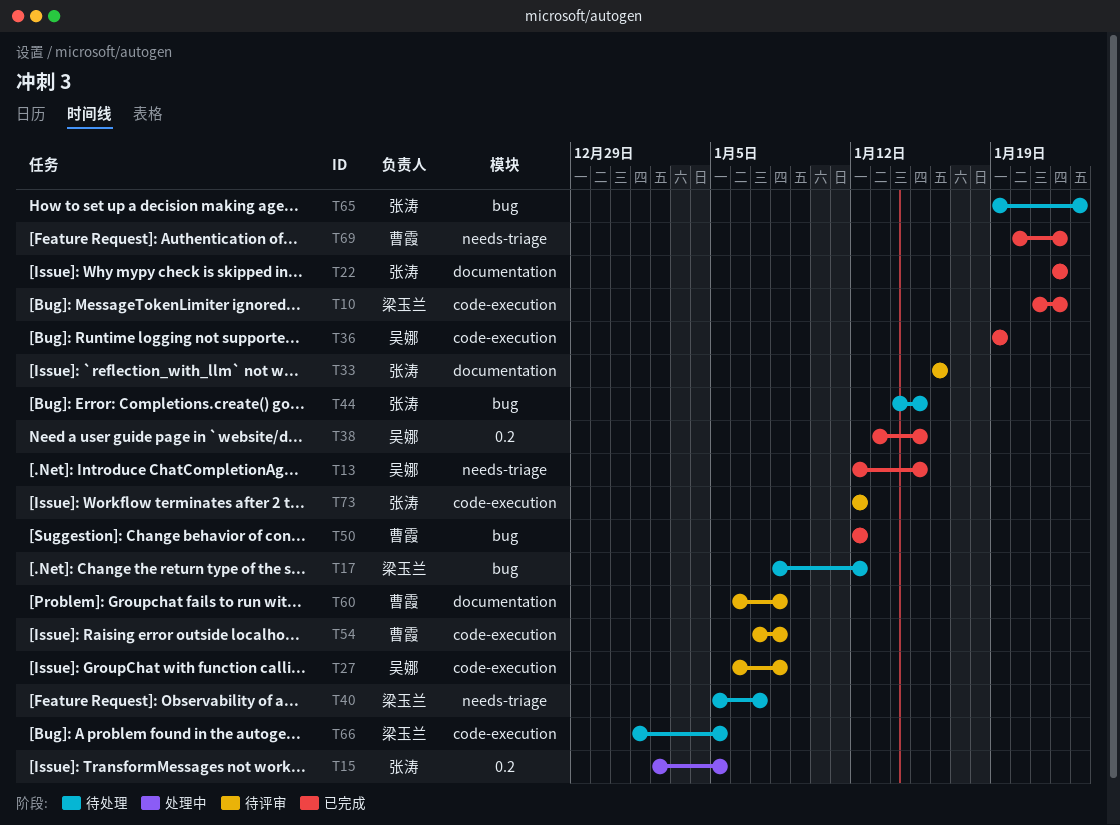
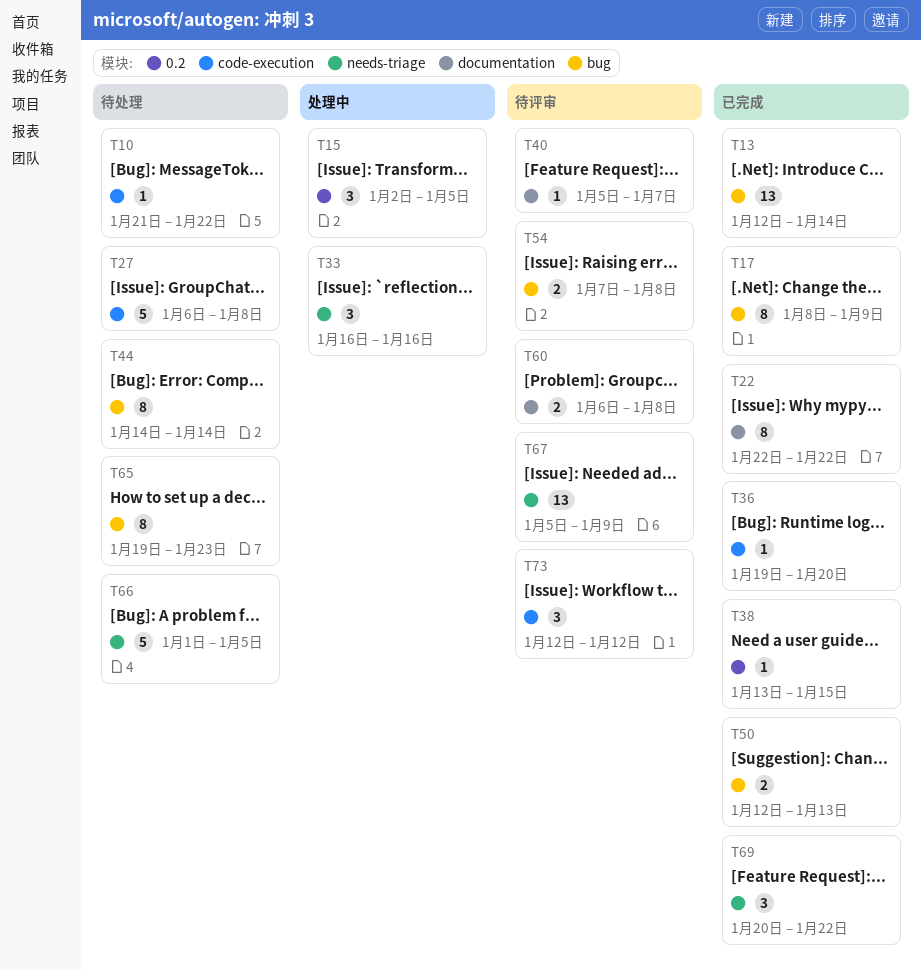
T10, status: 已完成 -> 待处理
T13, label: needs-triage -> bug
T13, due: Jan 15 -> Jan 14
T17, status: 待处理 -> 已完成
T17, due: Jan 12 -> Jan 9
T27, status: 待评审 -> 待处理
T33, status: 待评审 -> 处理中
T33, label: documentation -> needs-triage
T36, due: Jan 19 -> Jan 20
T40, status: 待处理 -> 待评审
T40, label: needs-triage -> documentation
T44, due: Jan 15 -> Jan 14
T50, due: Jan 12 -> Jan 13
T54, label: code-execution -> bug
T66, label: code-execution -> needs-triage
T67: none -> present

